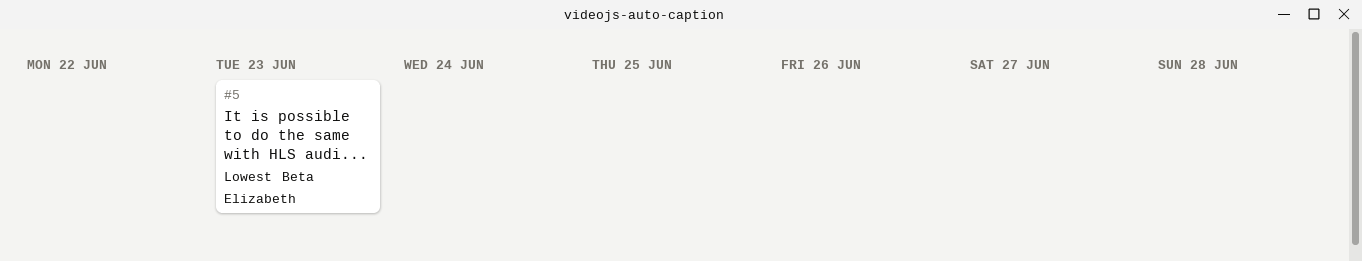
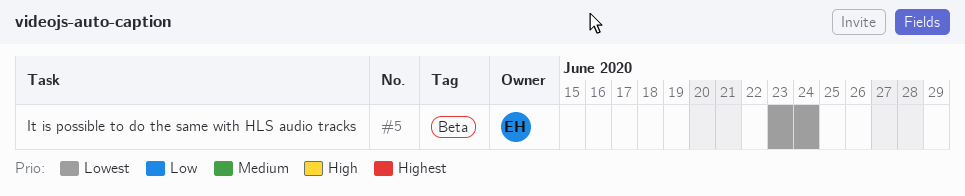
#5, due: Jun 23 -> Jun 24

